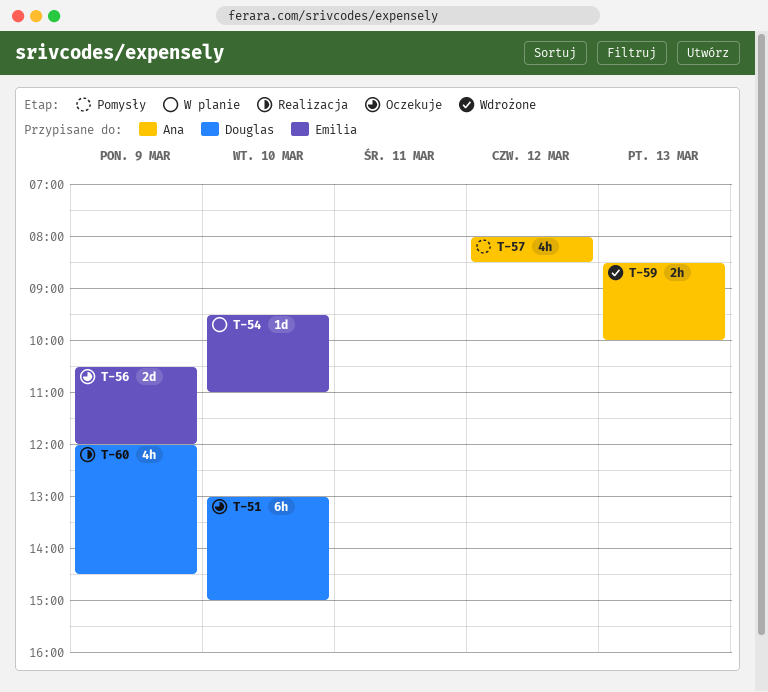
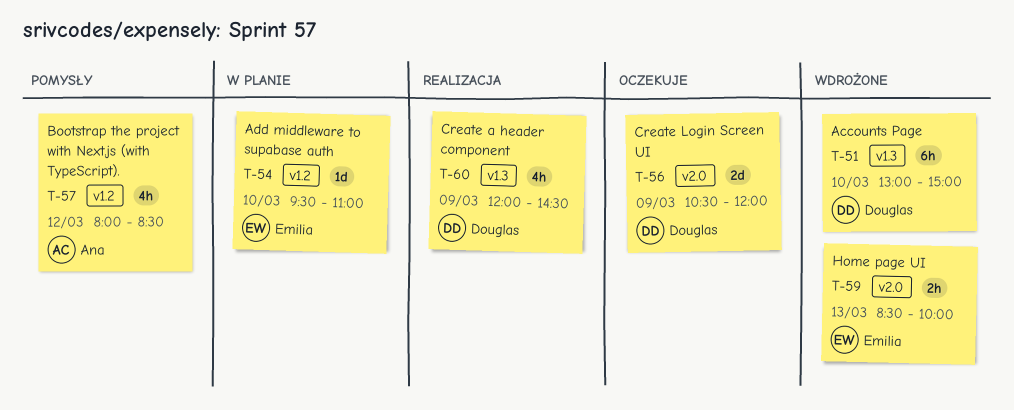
T-51, status: Oczekuje -> Wdrożone
T-56, owner: Emilia -> Douglas
T-59, owner: Ana -> Emilia

